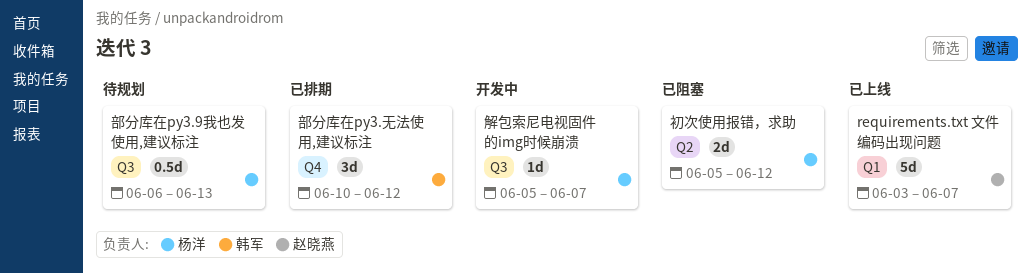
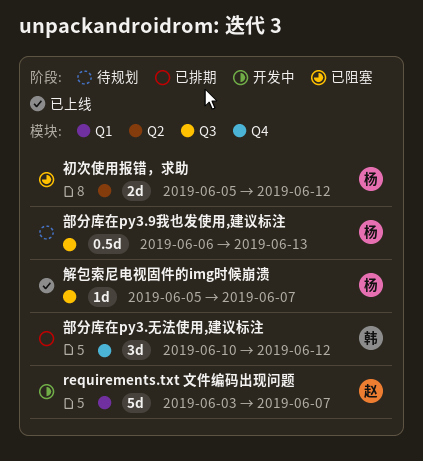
requirements.txt 文件编码出现问题, status: 已上线 -> 开发中
解包索尼电视固件的img时候崩溃, status: 开发中 -> 已上线

